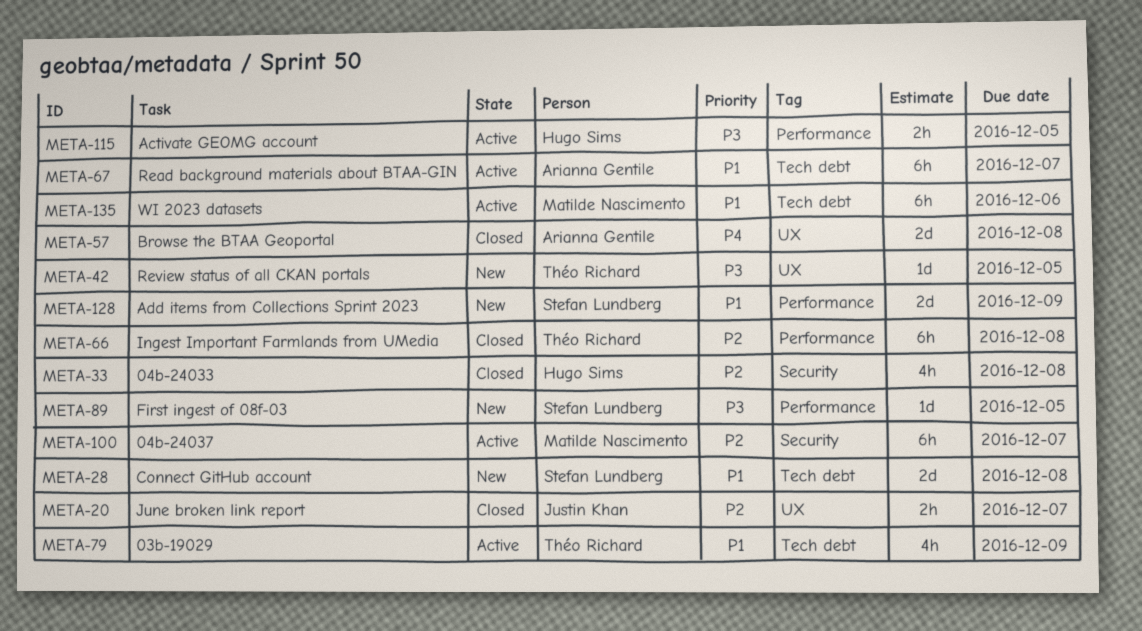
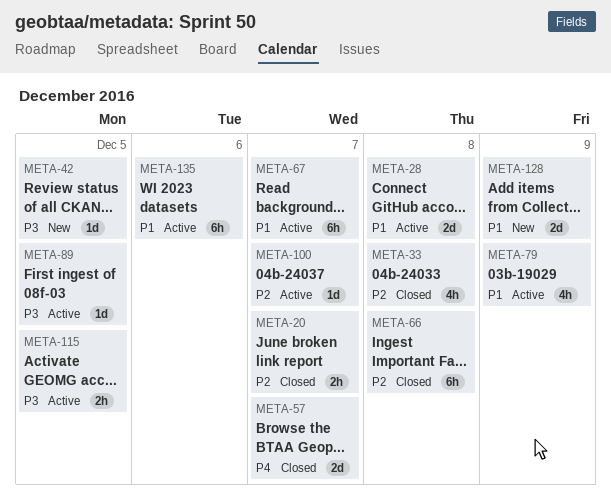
META-28, status: New -> Active
META-57, due: Dec 8 -> Dec 7
META-89, status: New -> Active
META-100, estimate: 6h -> 1d

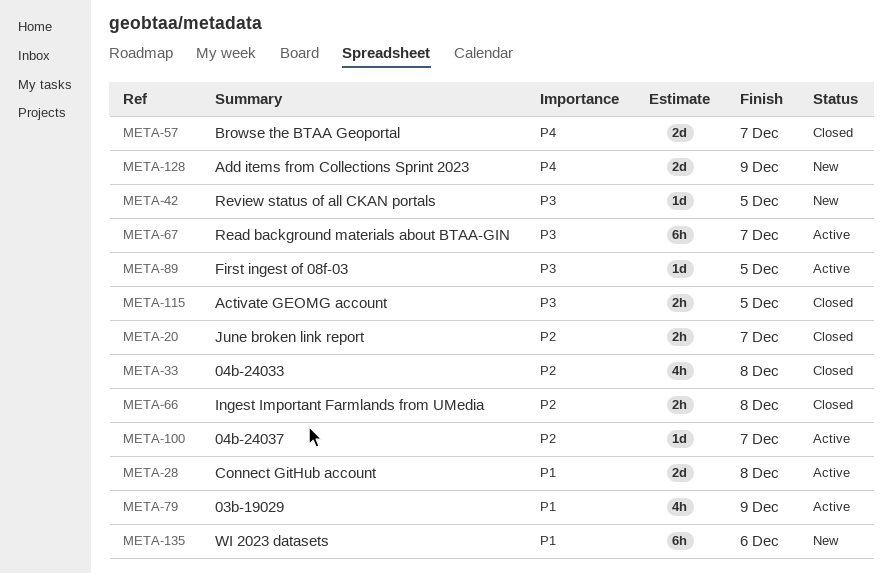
META-66, estimate: 6h -> 2h
META-67, priority: P1 -> P3
META-115, status: Active -> Closed
META-128, priority: P1 -> P4
META-135, status: Active -> New

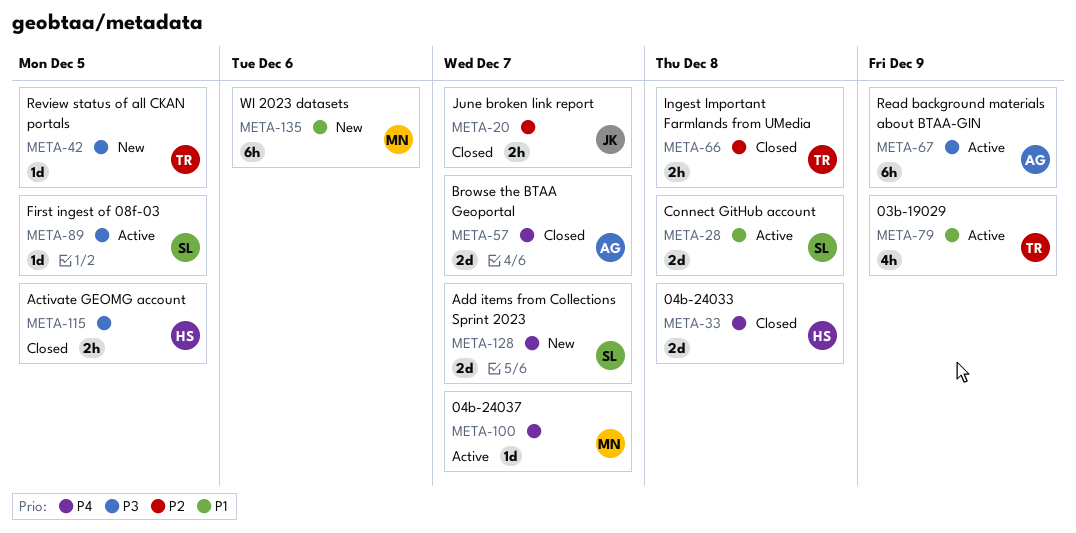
META-33, priority: P2 -> P4
META-33, estimate: 4h -> 2d
META-67, due: Dec 7 -> Dec 9
META-100, priority: P2 -> P4
META-128, due: Dec 9 -> Dec 7

